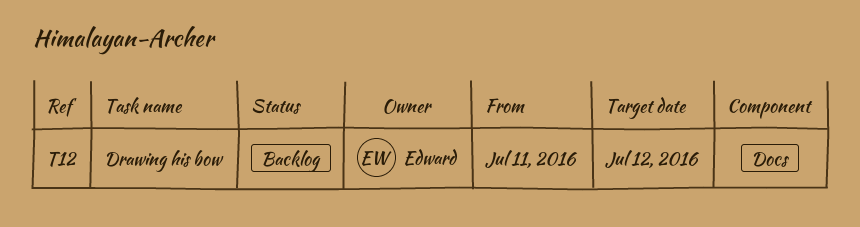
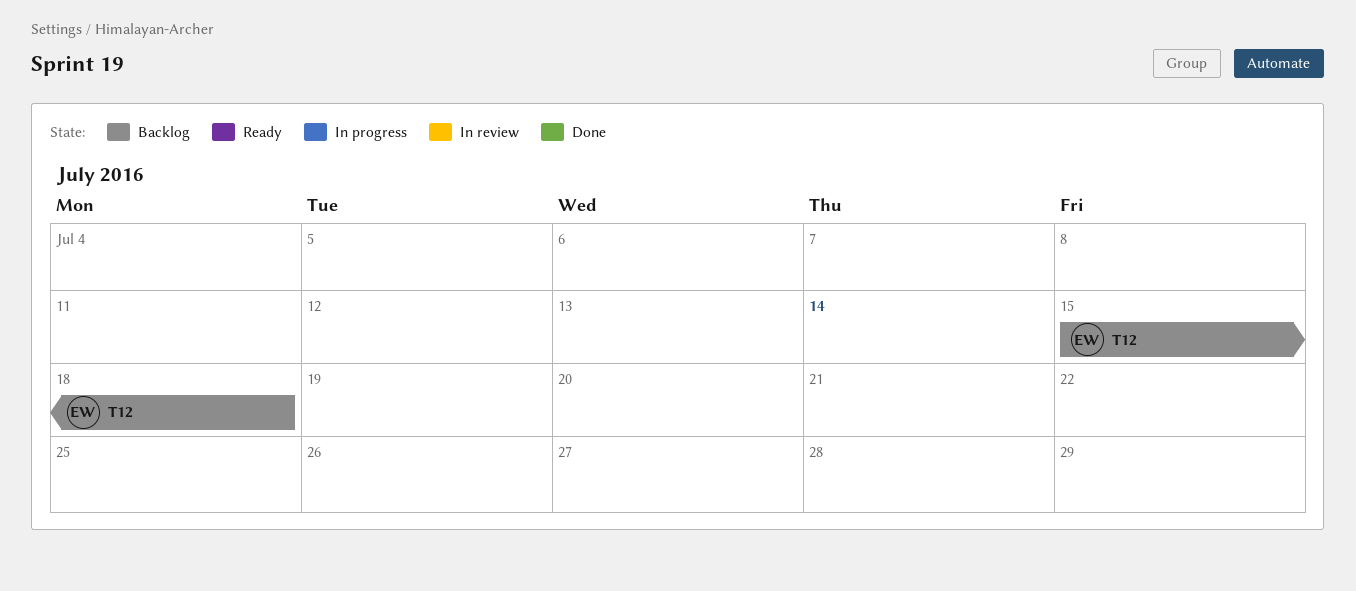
T12, start: Jul 11 -> Jul 15
T12, due: Jul 12 -> Jul 18

